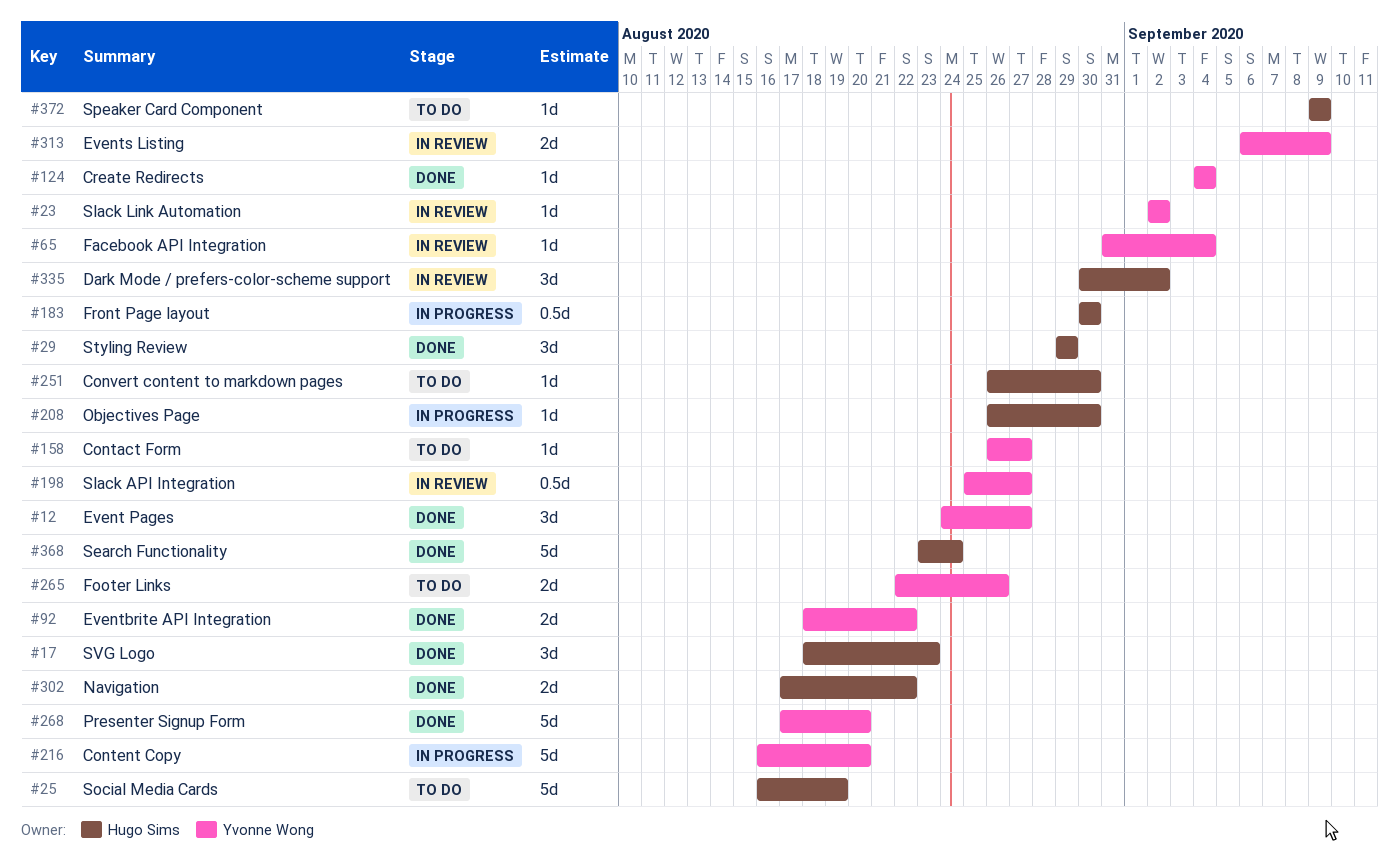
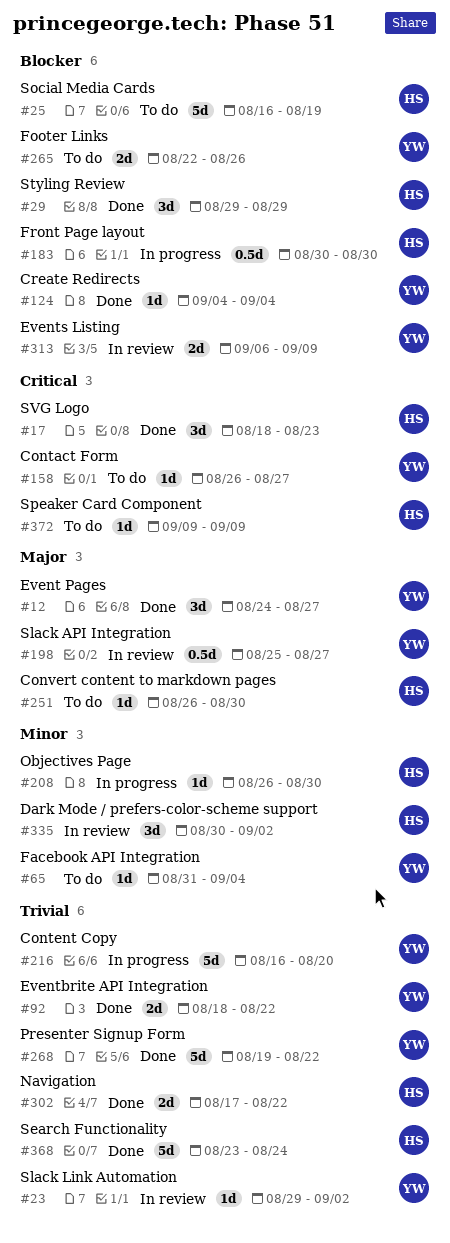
#23, start: Sep 2 -> Aug 29
#65, status: In review -> To do
#268, start: Aug 17 -> Aug 19
#268, due: Aug 20 -> Aug 22

